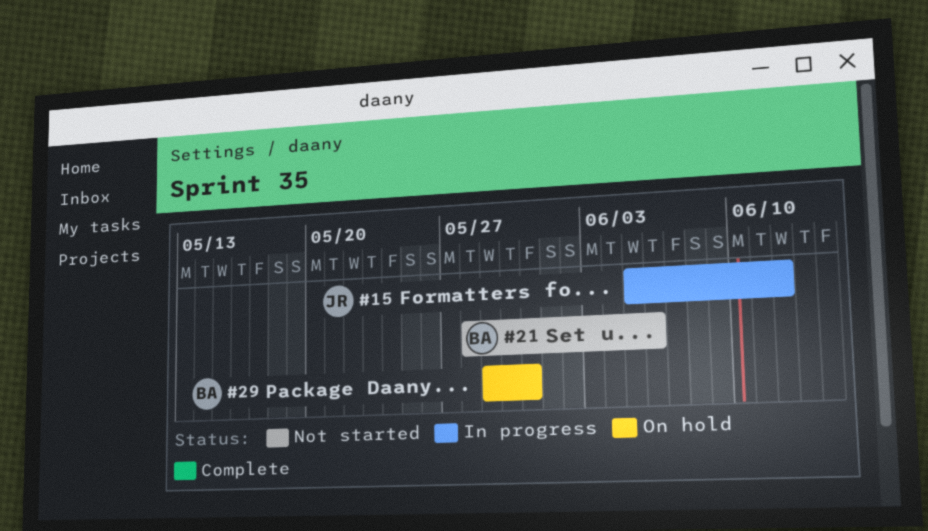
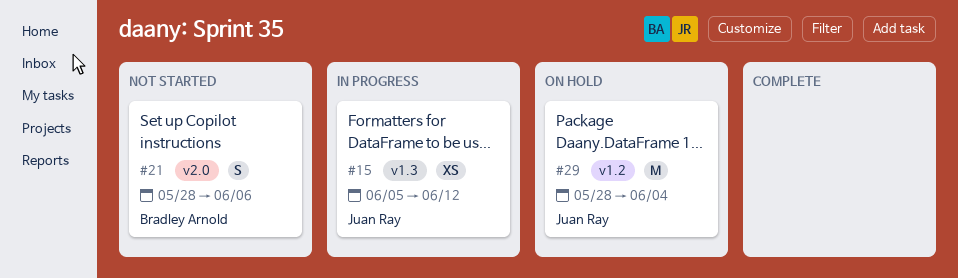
#29, owner: Bradley Arnold -> Juan Ray
#29, start: May 29 -> May 28
#29, due: May 31 -> Jun 4

